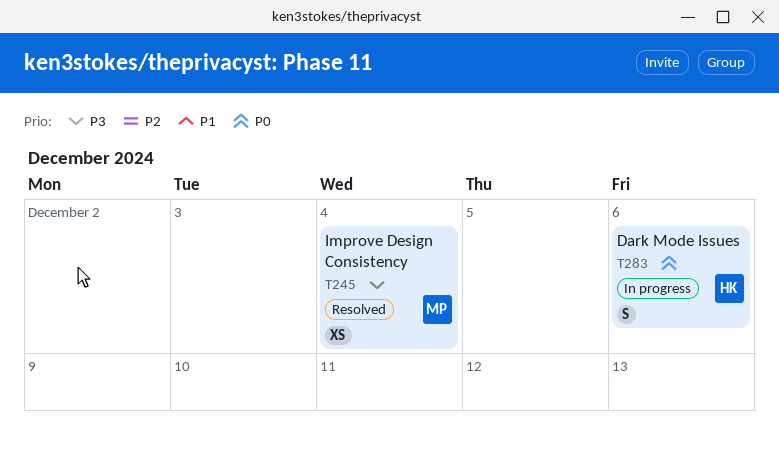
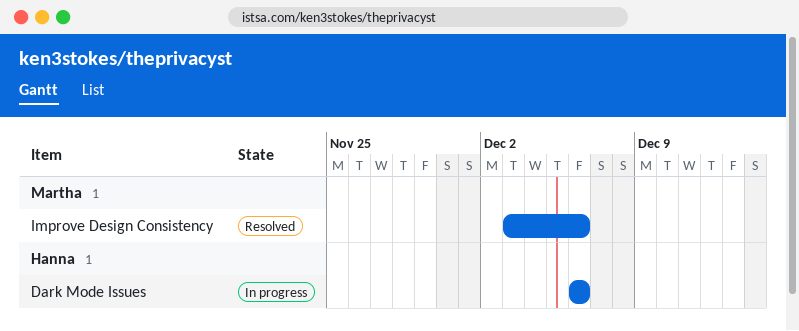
Improve Design Consistency, due: Dec 4 -> Dec 6

